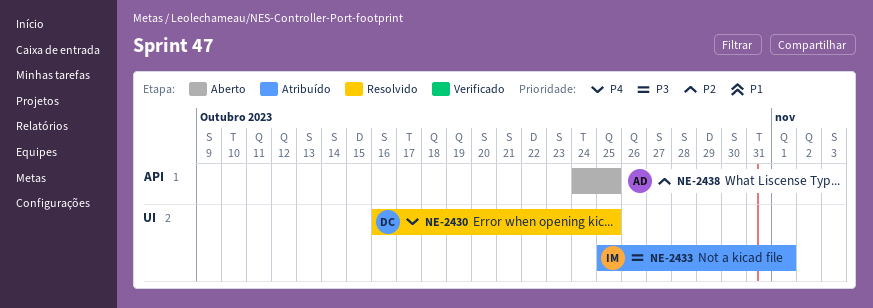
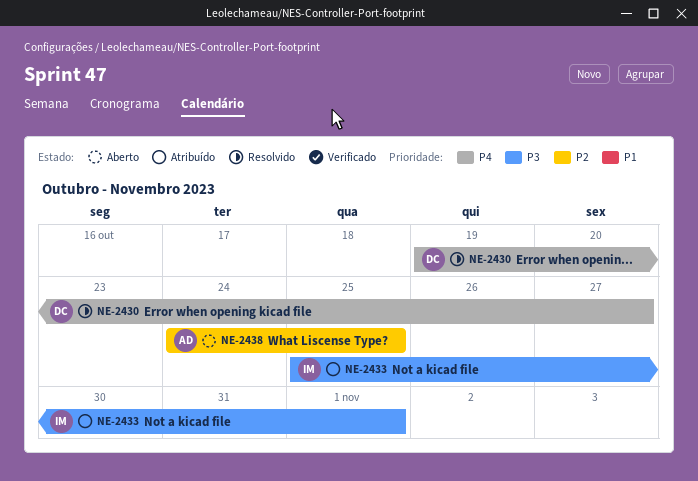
NE-2430, start: Oct 16 -> Oct 19
NE-2430, due: Oct 25 -> Oct 27

